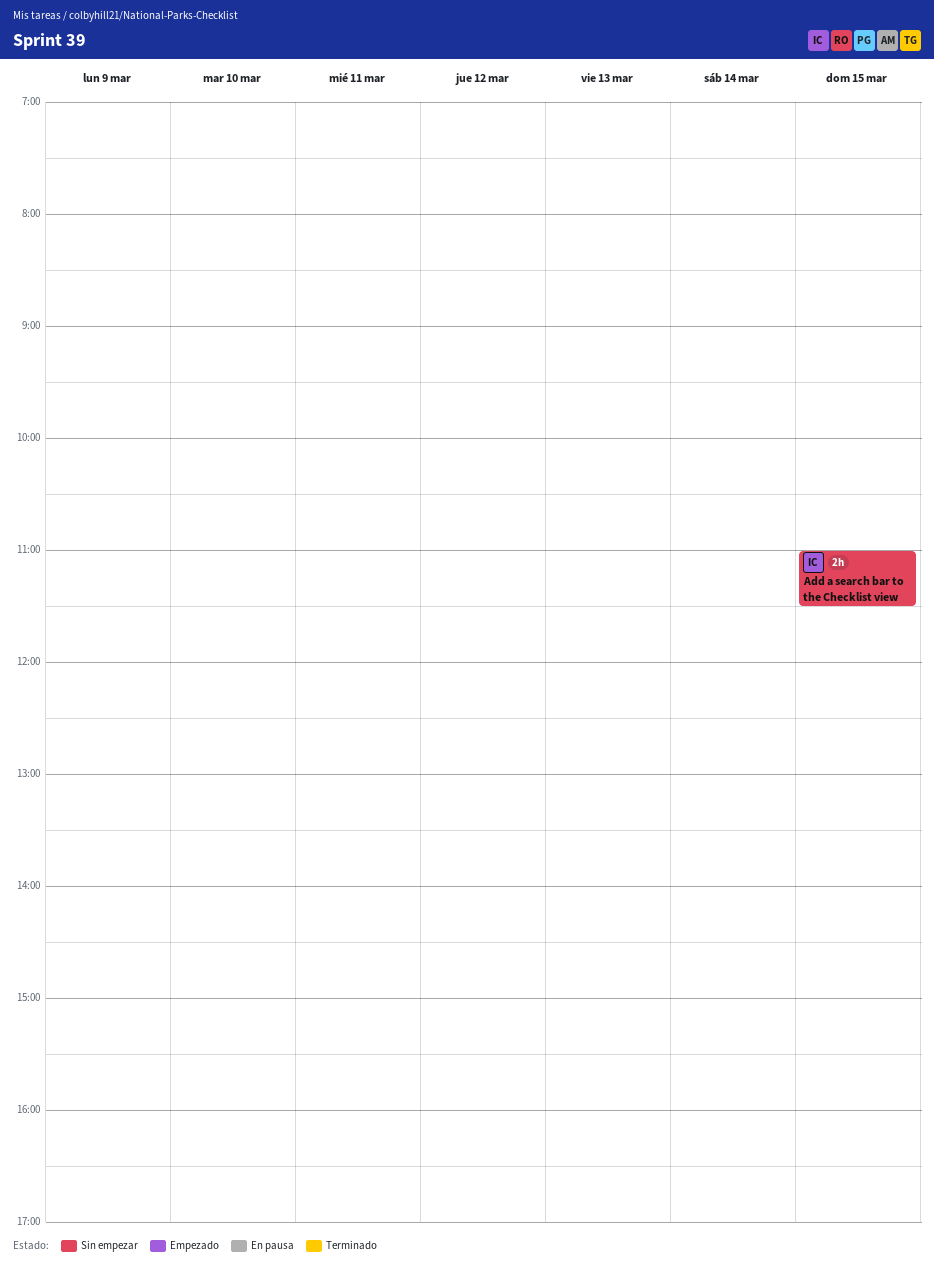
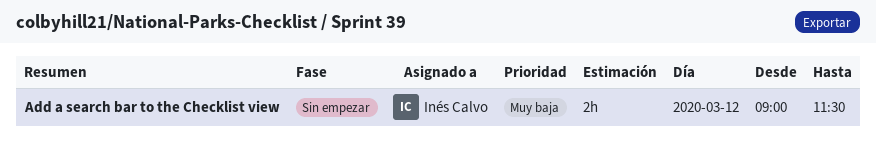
Add a search bar to the Checklist view, day: Mar 15 -> Mar 12
Add a search bar to the Checklist view, begins: 11:00 -> 09:00

